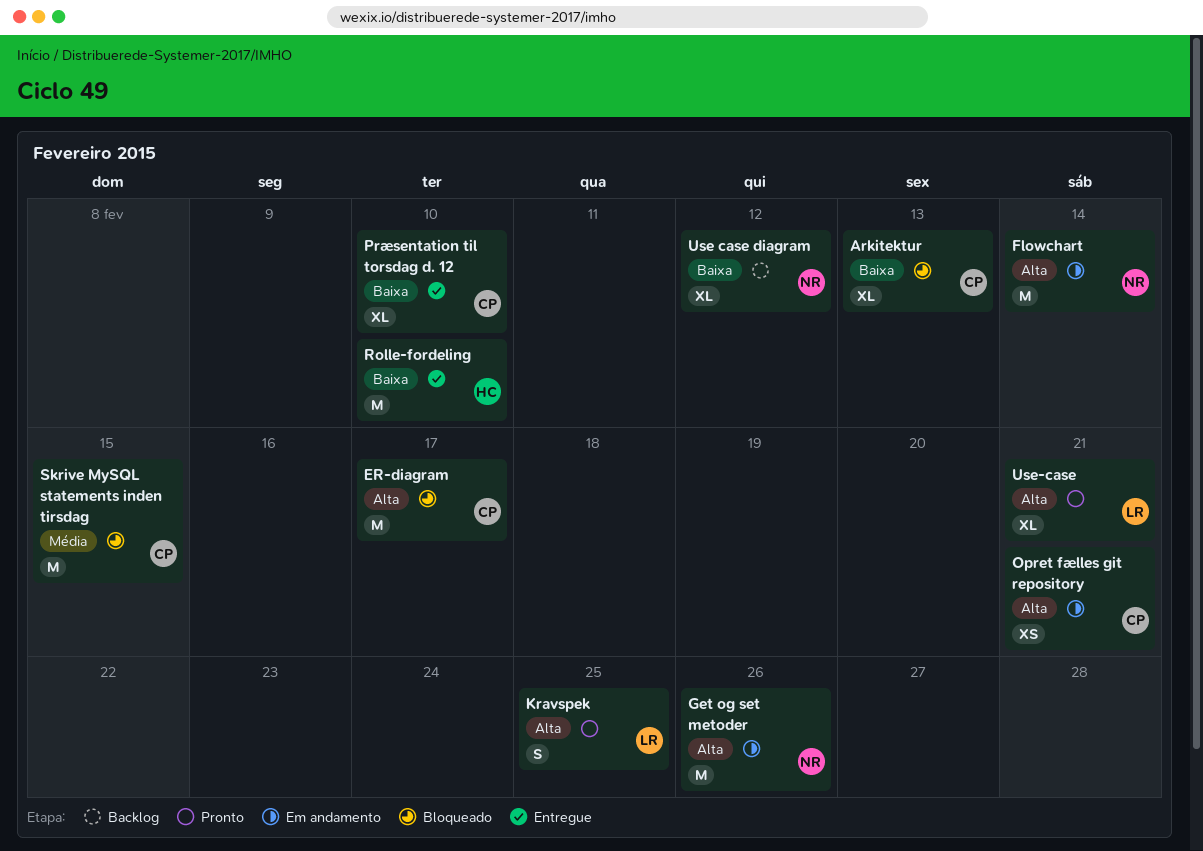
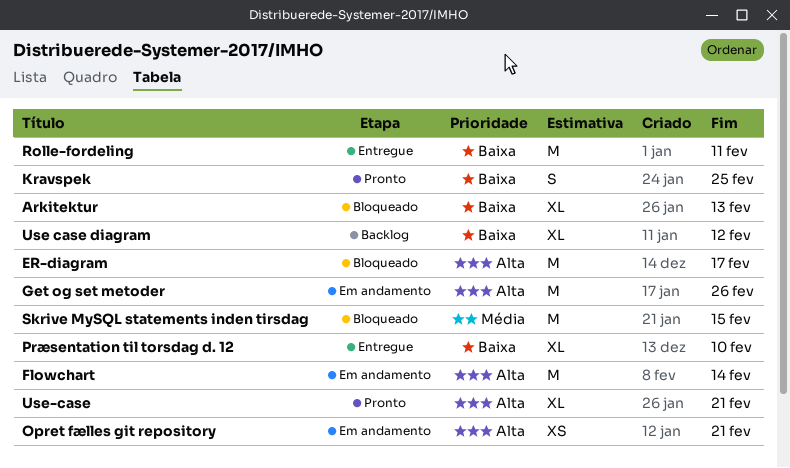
Kravspek, priority: Alta -> Baixa
Rolle-fordeling, due: Feb 10 -> Feb 11

